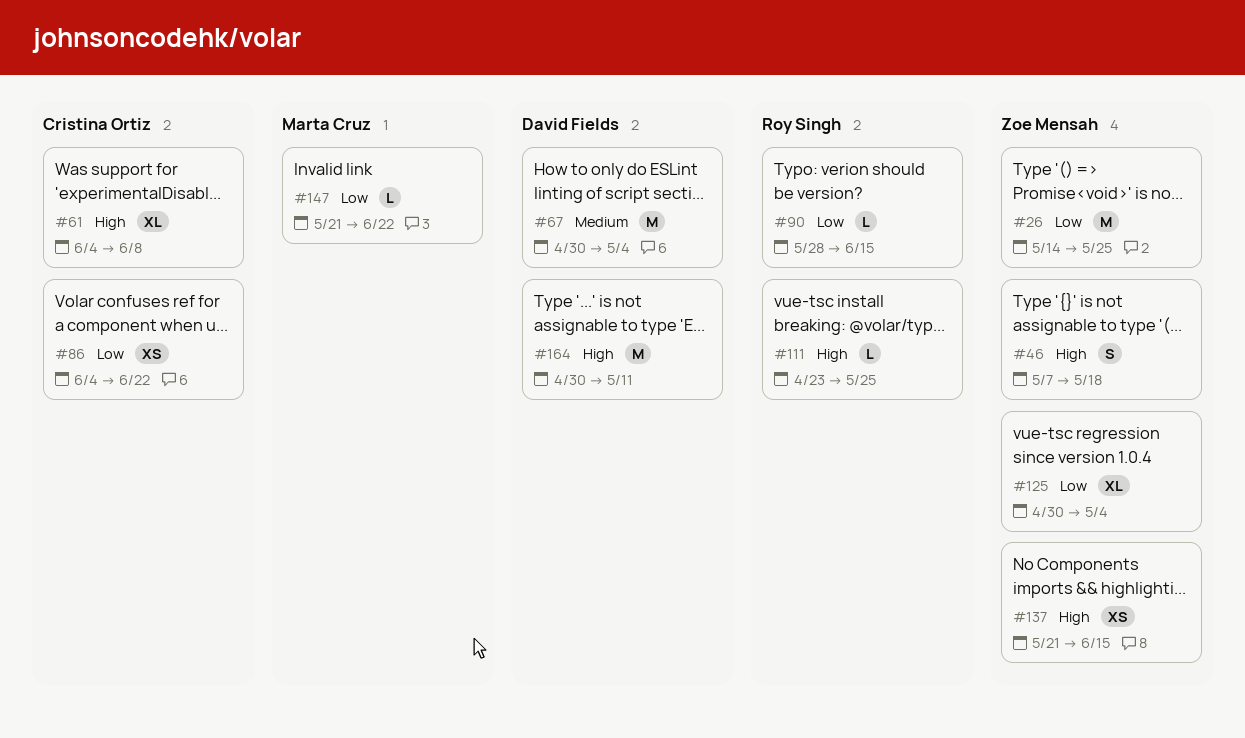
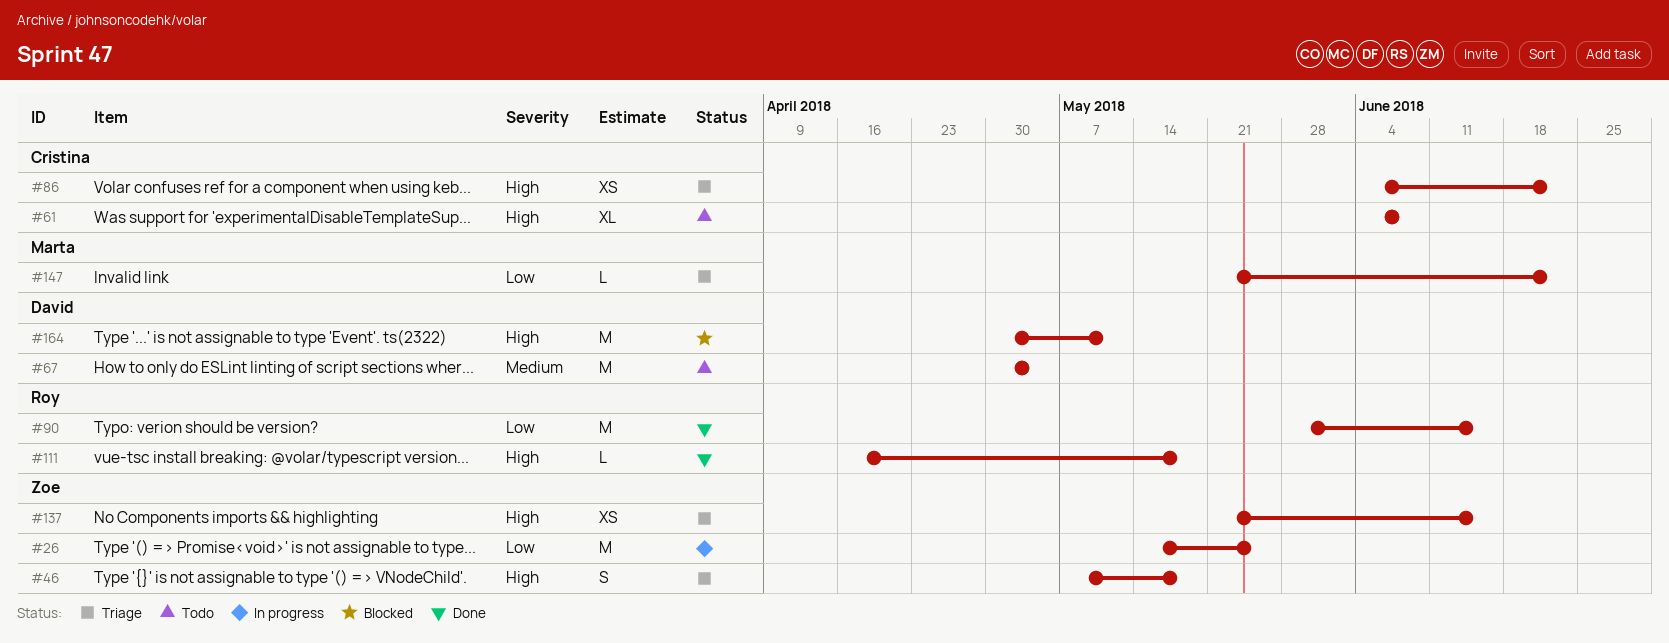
#86, priority: Low -> High
#90, estimate: L -> M
#111, start: Apr 23 -> Apr 16
#111, due: May 25 -> May 18
#125: present -> none

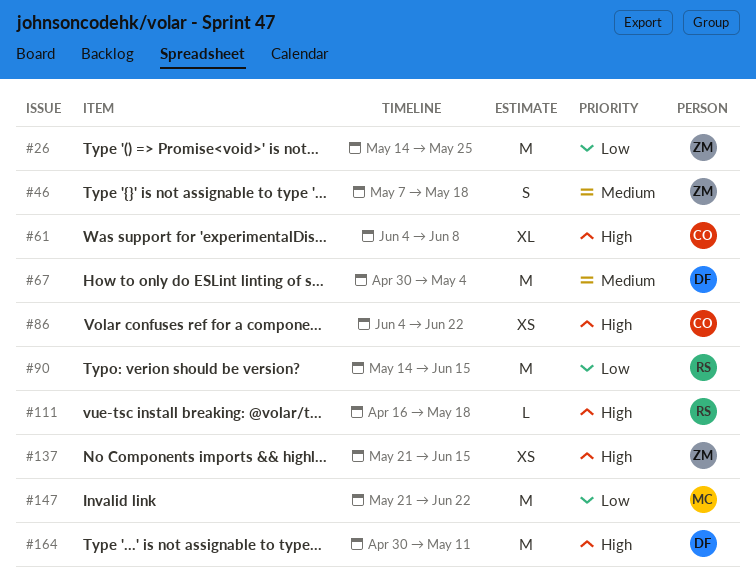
#46, priority: High -> Medium
#90, start: May 28 -> May 14
#147, estimate: L -> M

